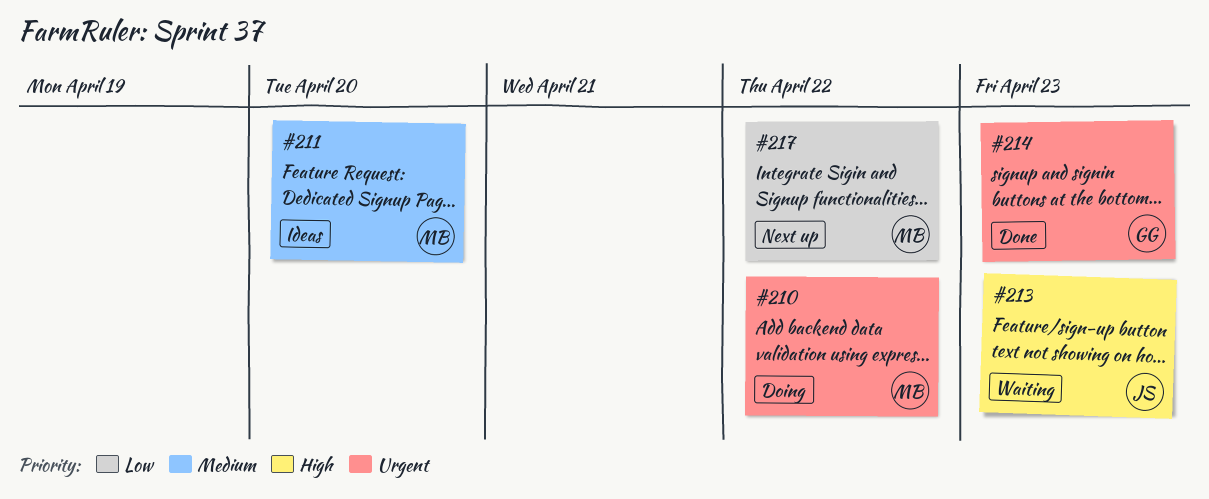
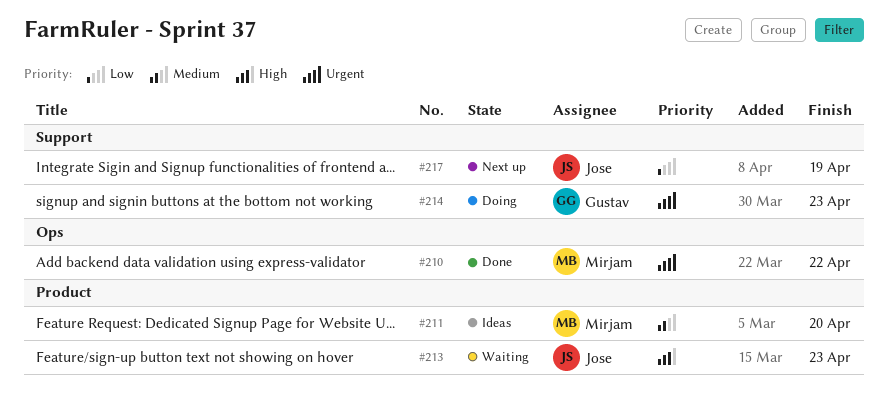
#210, status: Doing -> Done
#214, status: Done -> Doing
#217, owner: Mirjam -> Jose
#217, due: Apr 22 -> Apr 19

